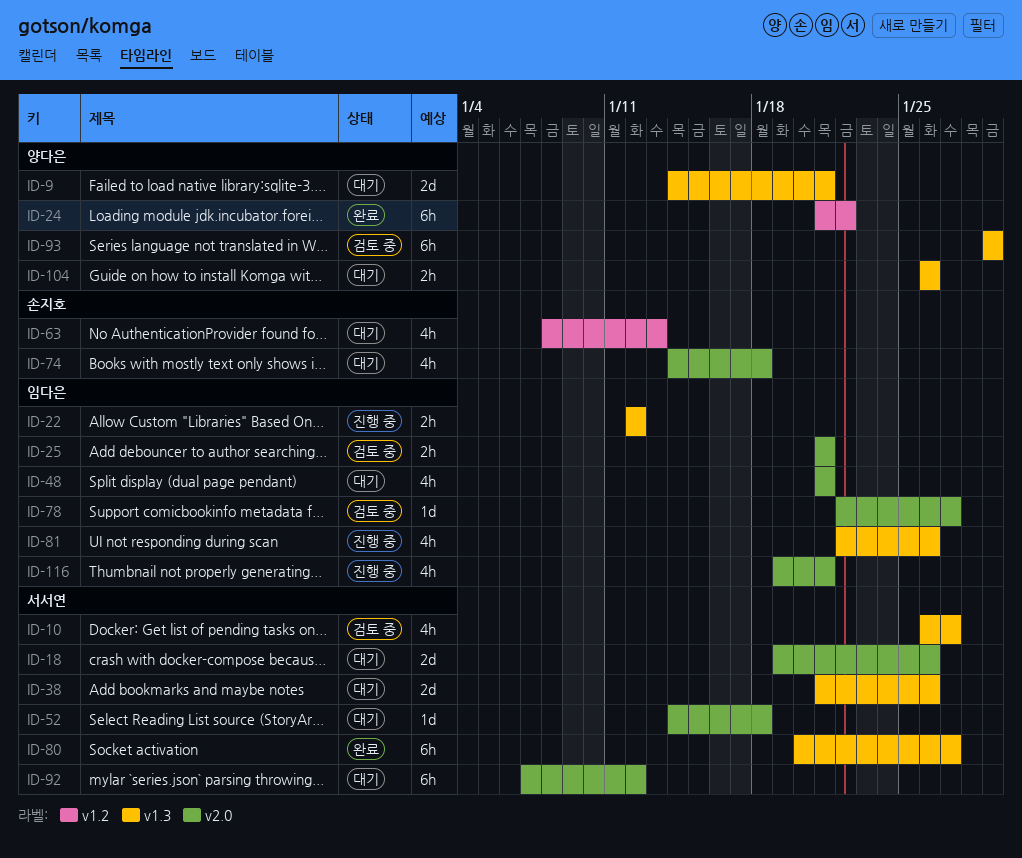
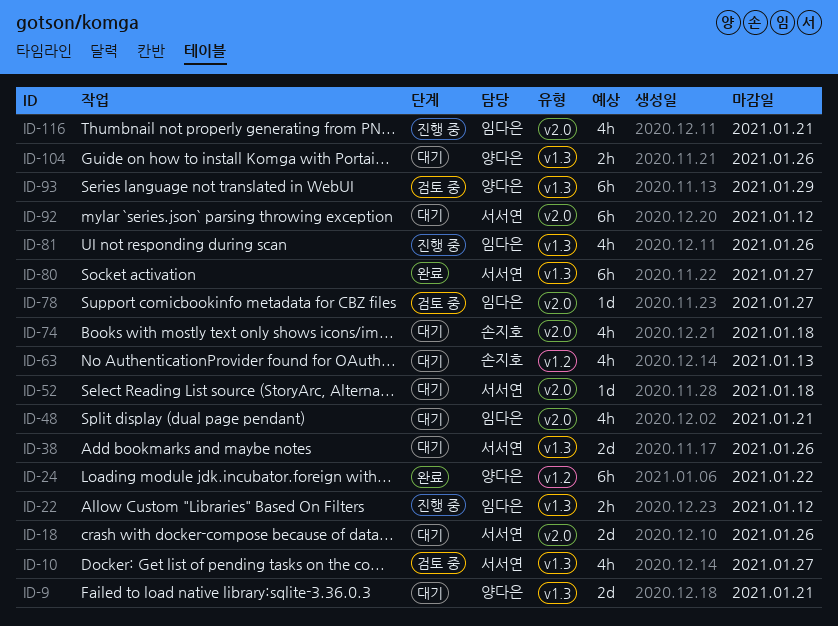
ID-25: present -> none

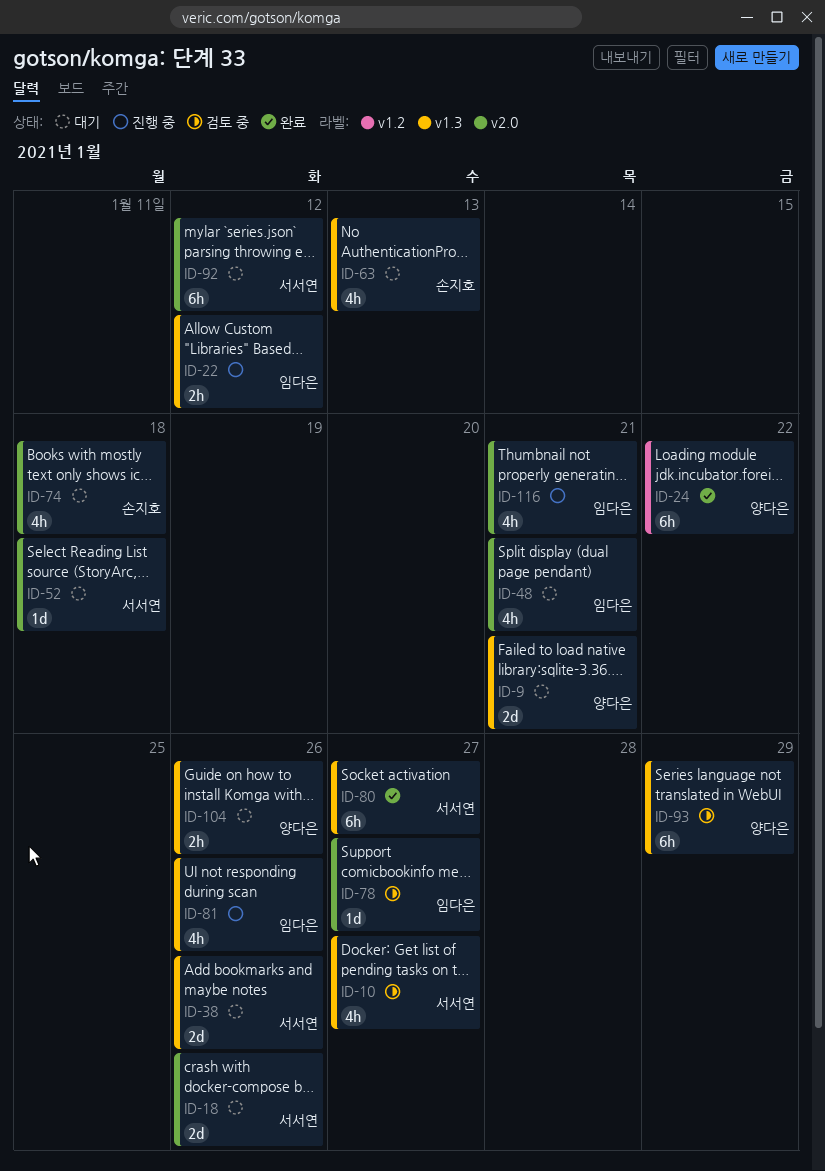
ID-63, label: v1.2 -> v1.3

